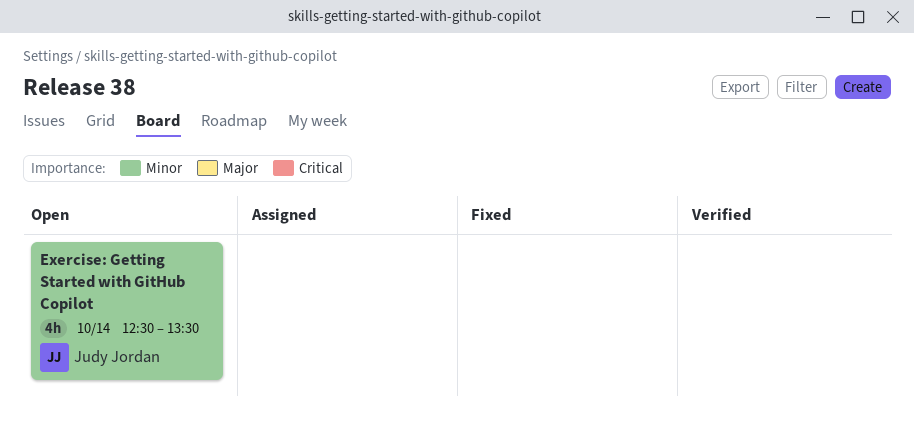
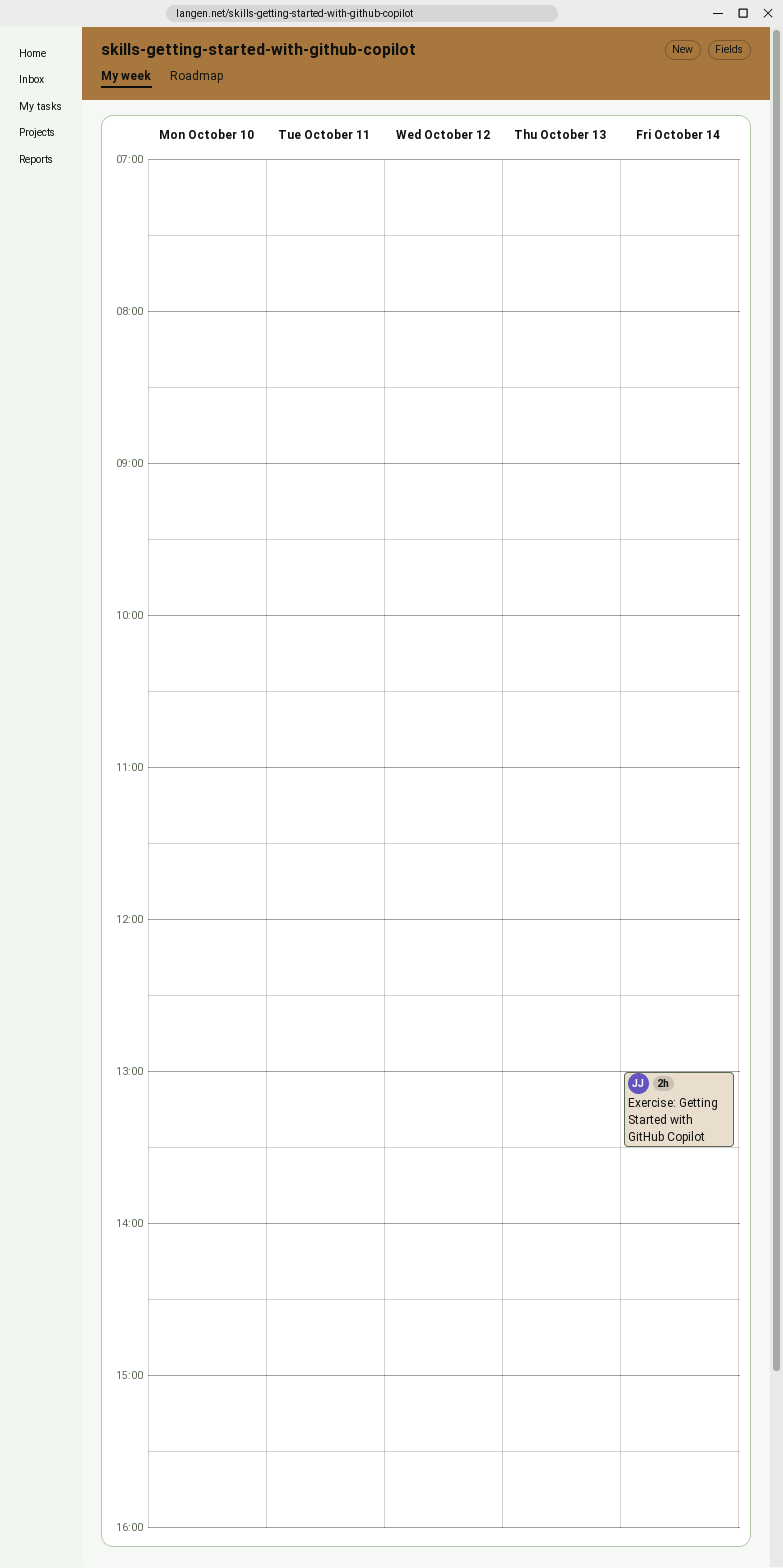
Exercise: Getting Started with GitHub Copilot, estimate: 4h -> 2h
Exercise: Getting Started with GitHub Copilot, begins: 12:30 -> 13:00

